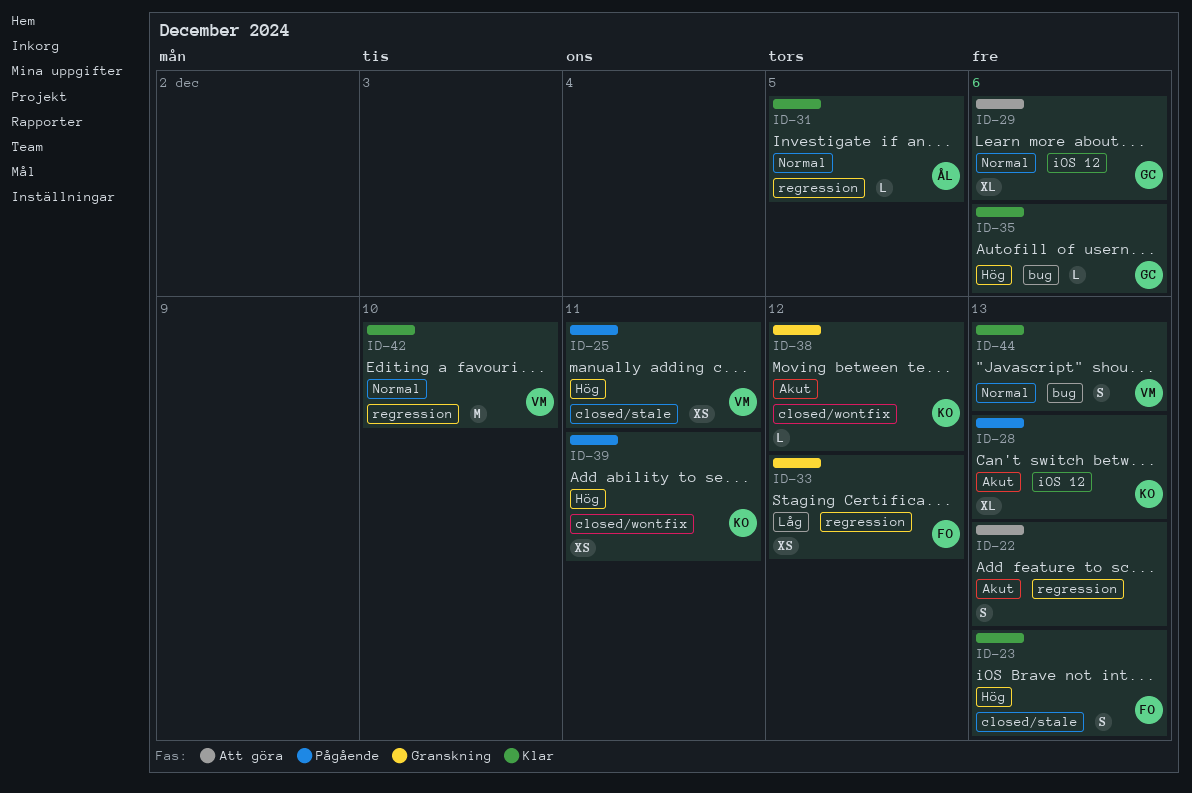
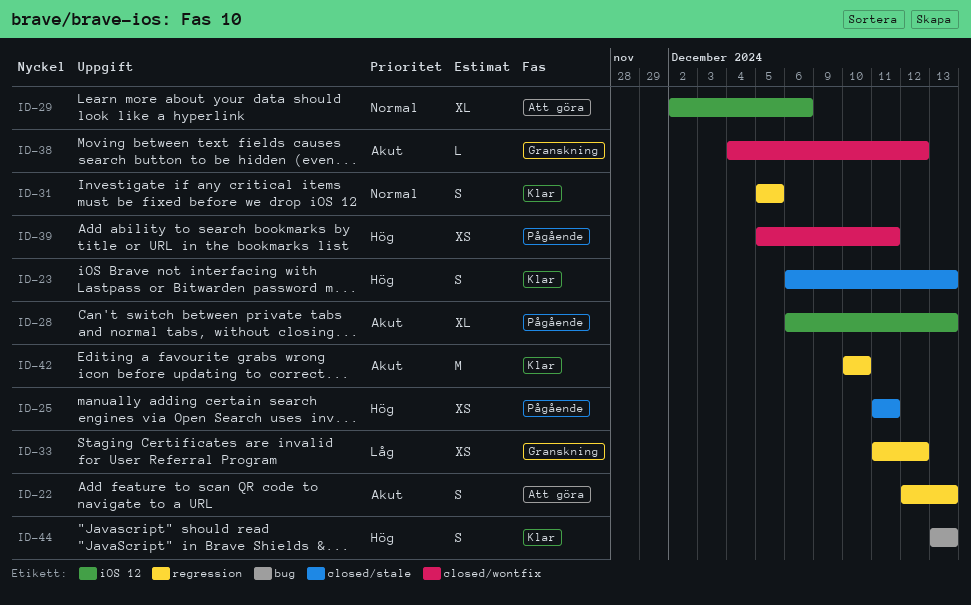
ID-31, estimate: L -> S
ID-35: present -> none
ID-42, priority: Normal -> Akut
ID-44, priority: Normal -> Hög

